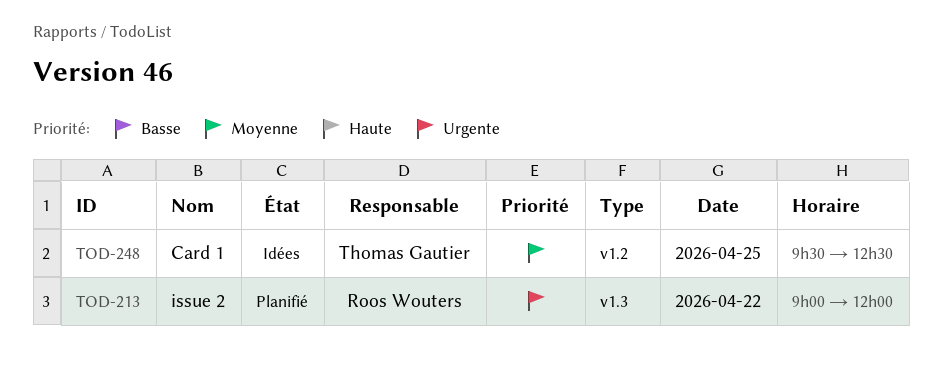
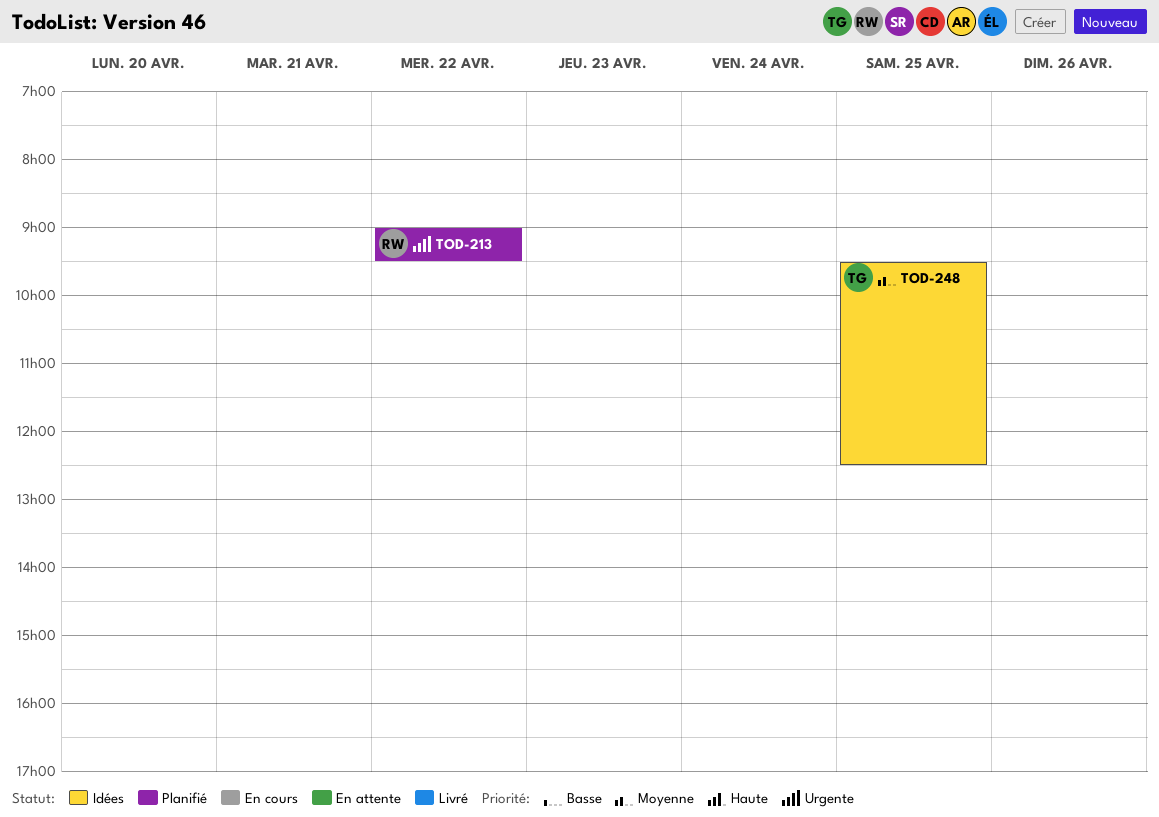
TOD-213, ends: 12:00 -> 09:30

